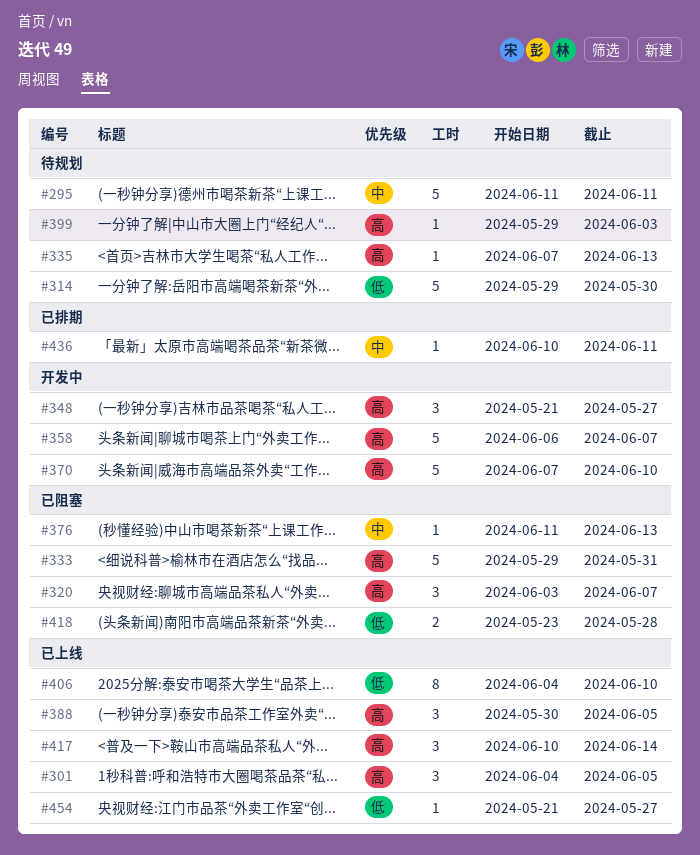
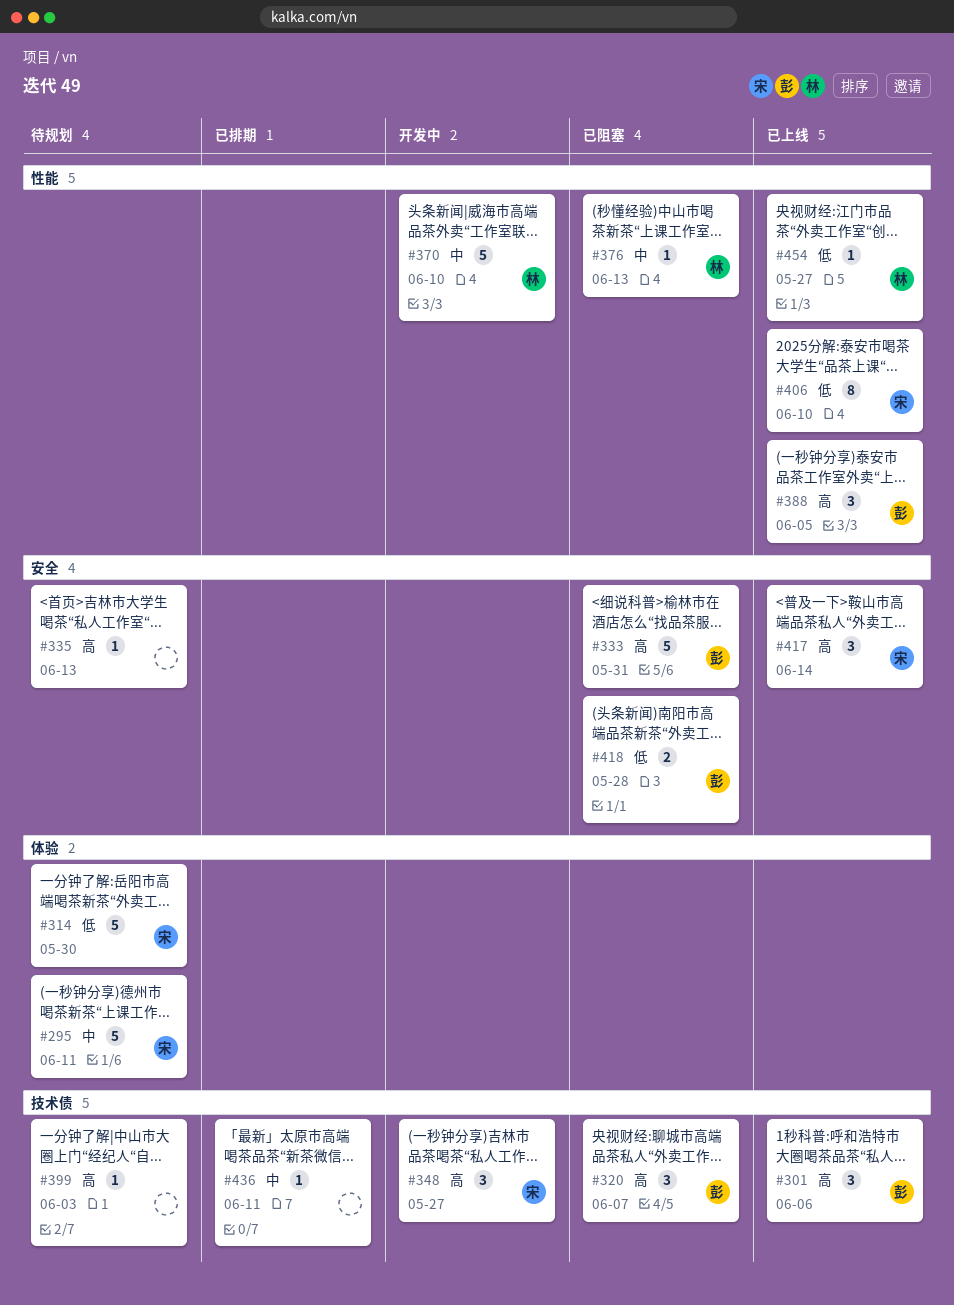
#301, due: Jun 5 -> Jun 6
#358: present -> none
#370, priority: 高 -> 中

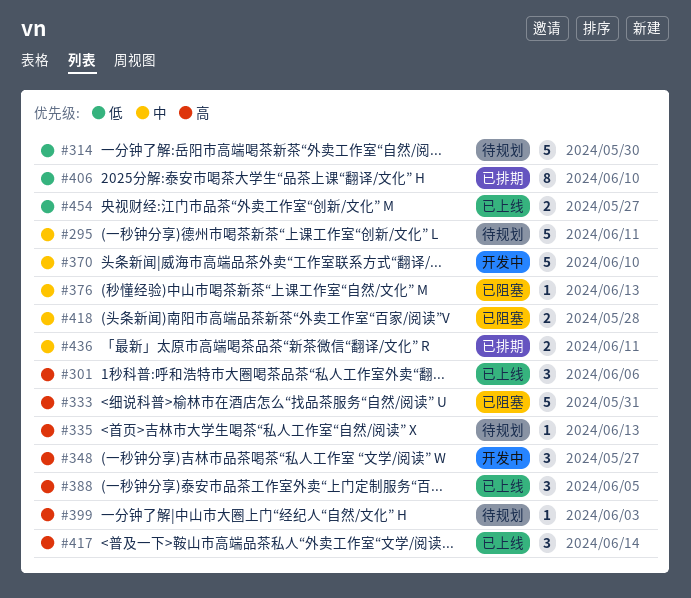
#320: present -> none
#406, status: 已上线 -> 已排期
#418, priority: 低 -> 中
#436, estimate: 1 -> 2
#454, estimate: 1 -> 2

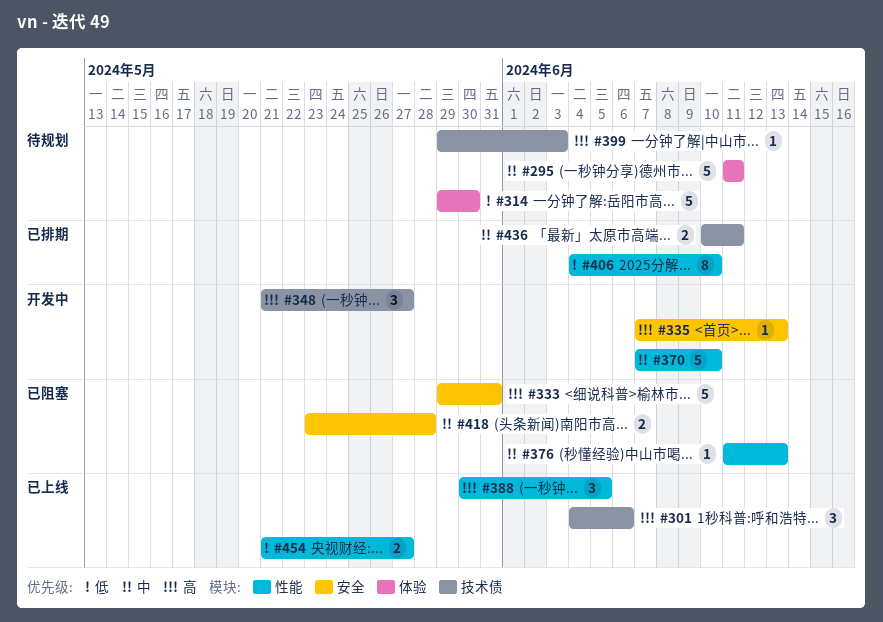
#335, status: 待规划 -> 开发中
#417: present -> none

